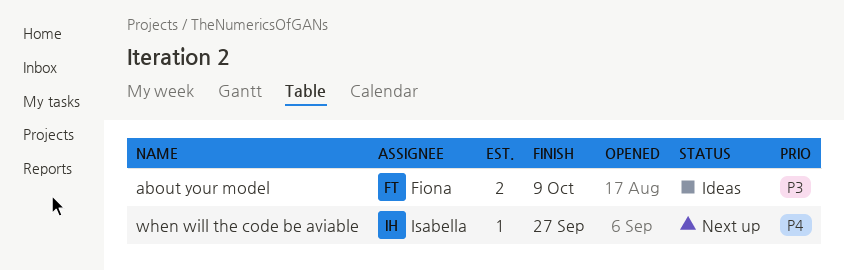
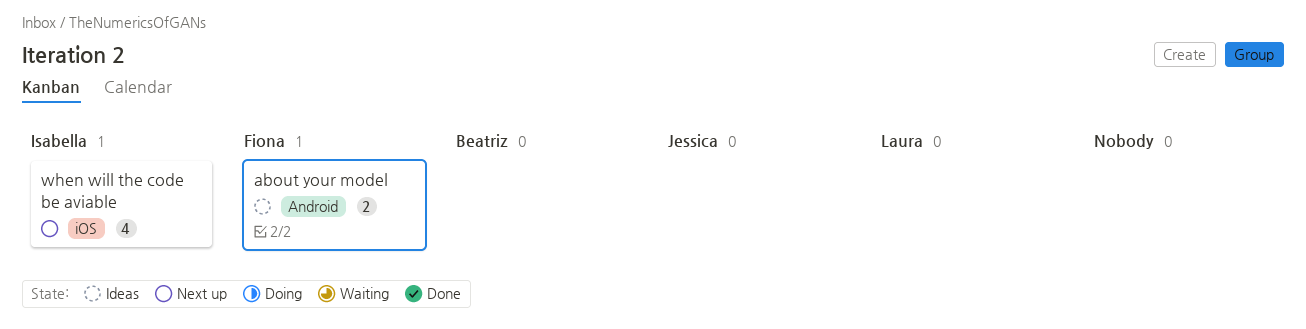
when will the code be aviable, estimate: 1 -> 4

